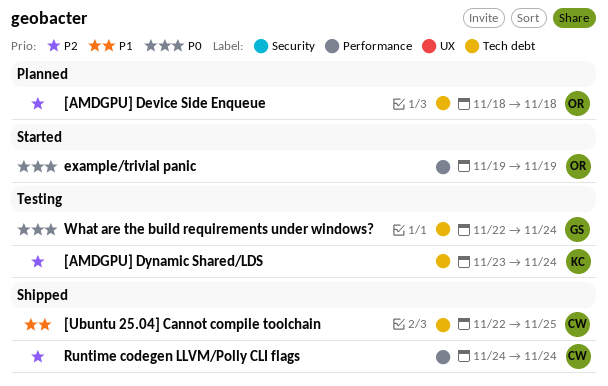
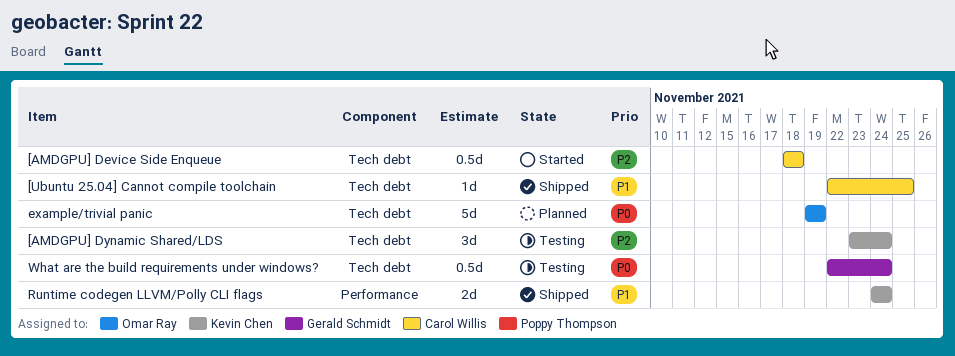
[AMDGPU] Device Side Enqueue, status: Planned -> Started
[AMDGPU] Device Side Enqueue, owner: Omar Ray -> Carol Willis
example/trivial panic, status: Started -> Planned
example/trivial panic, label: Performance -> Tech debt
Runtime codegen LLVM/Polly CLI flags, owner: Carol Willis -> Kevin Chen
Runtime codegen LLVM/Polly CLI flags, priority: P2 -> P1

